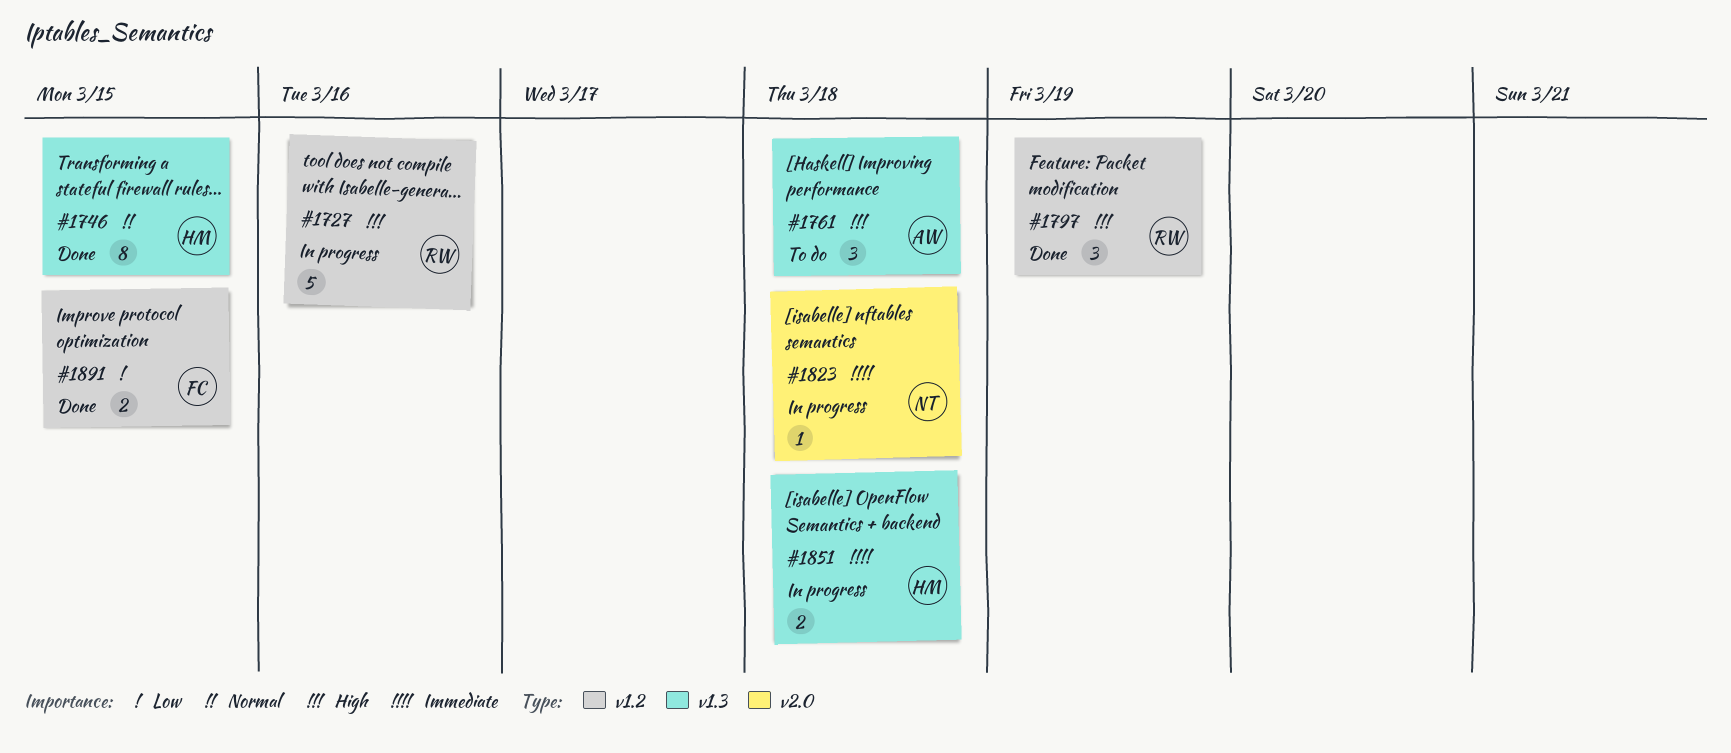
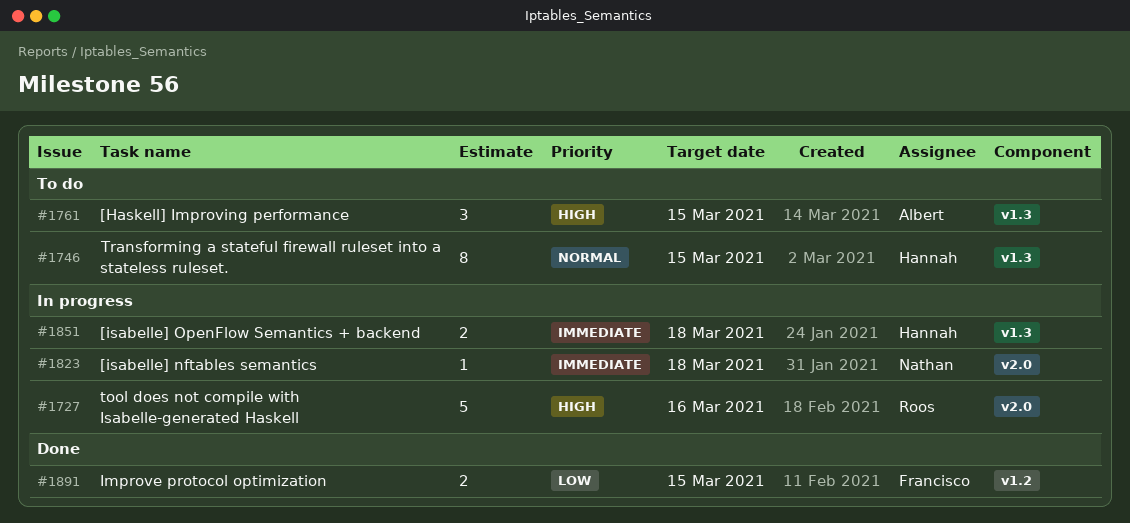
#1727, label: v1.2 -> v2.0
#1746, status: Done -> To do
#1761, due: Mar 18 -> Mar 15
#1797: present -> none

